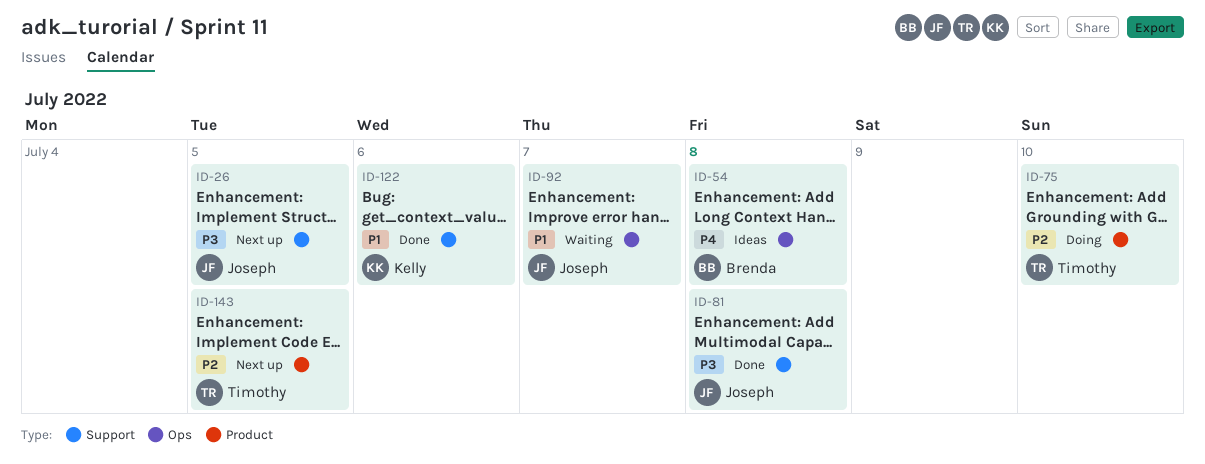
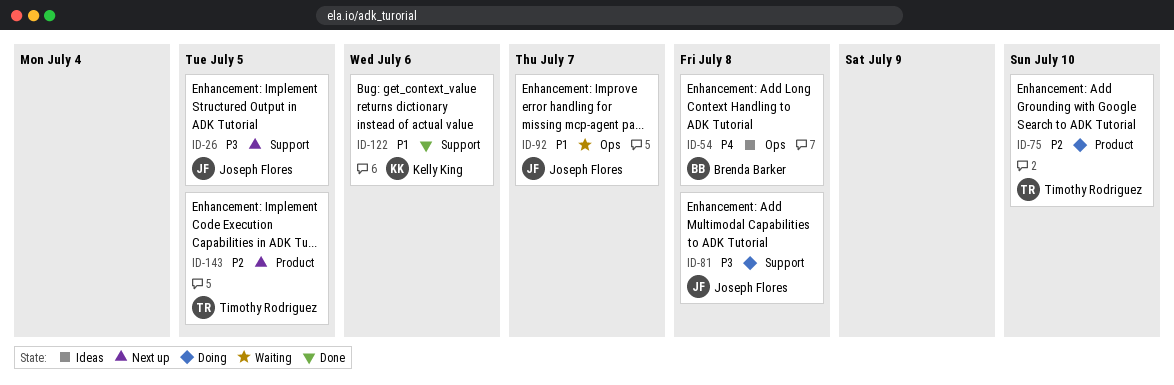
ID-81, status: Done -> Doing

